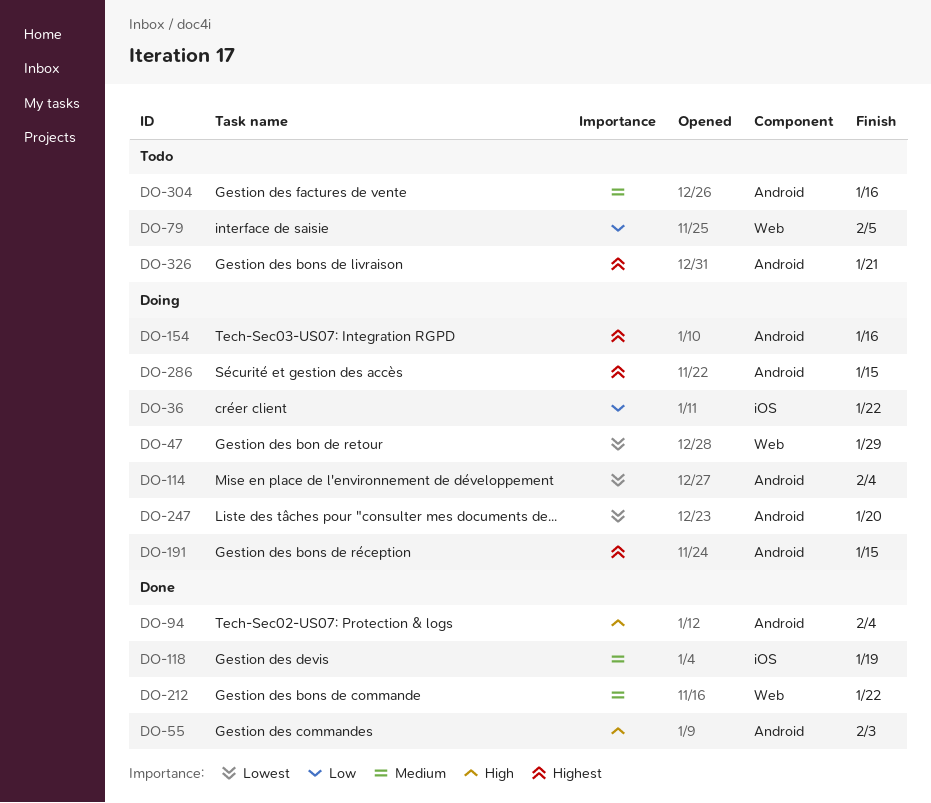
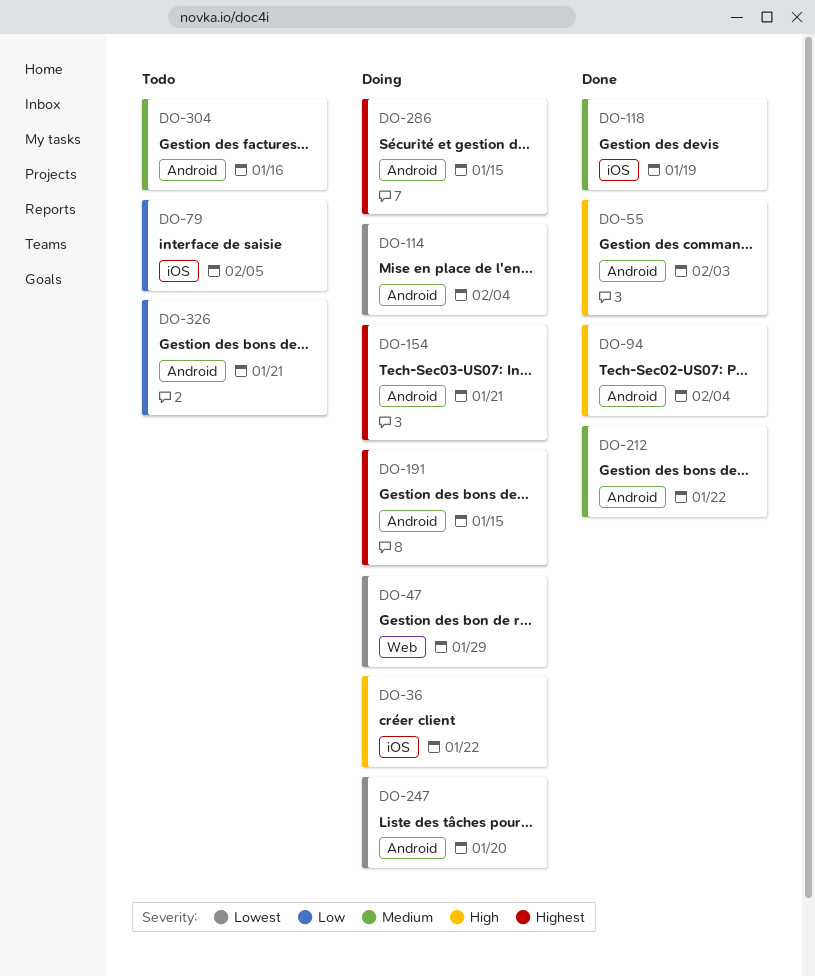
DO-36, priority: Low -> High
DO-79, label: Web -> iOS
DO-154, due: Jan 16 -> Jan 21
DO-212, label: Web -> Android
DO-326, priority: Highest -> Low

